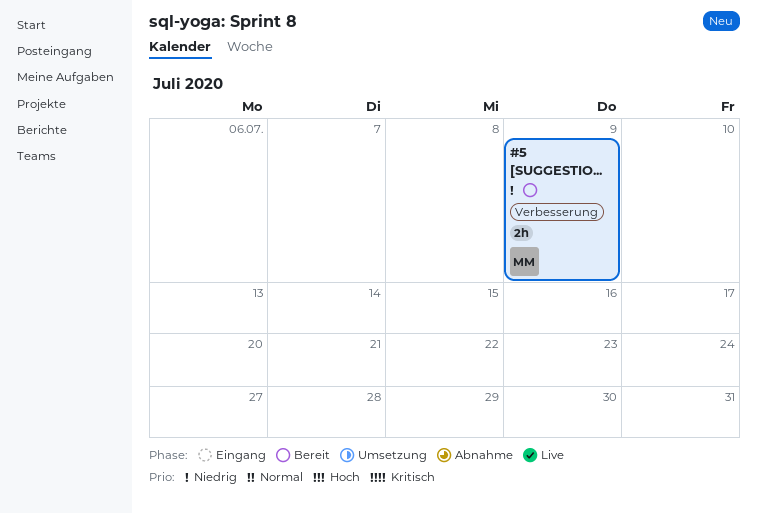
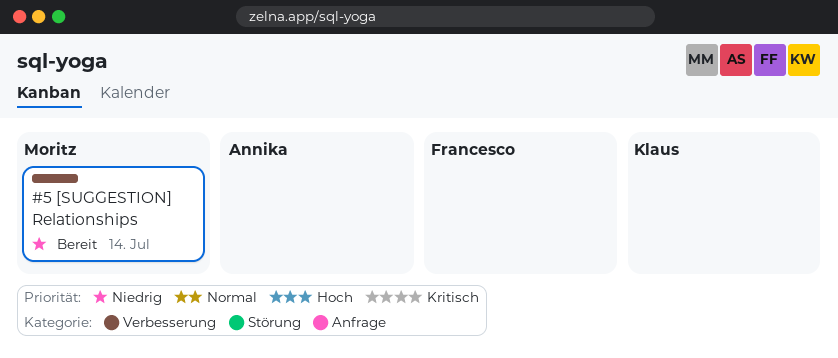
#5, due: Jul 9 -> Jul 14

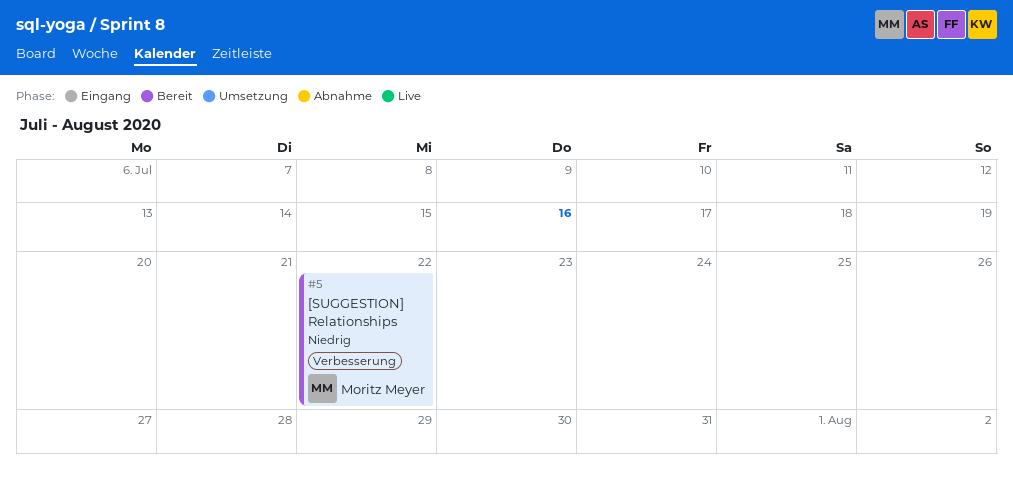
#5, due: Jul 14 -> Jul 22

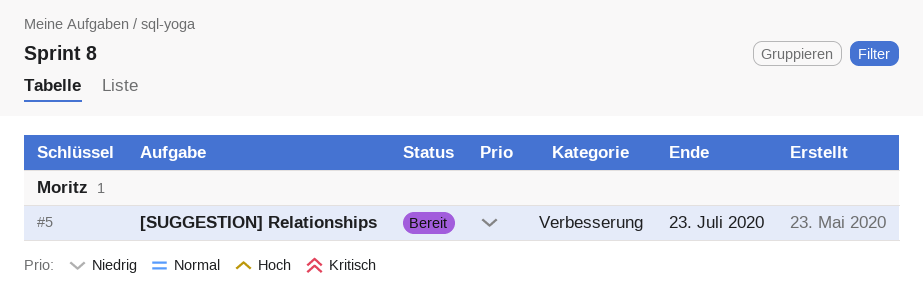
#5, due: Jul 22 -> Jul 23

